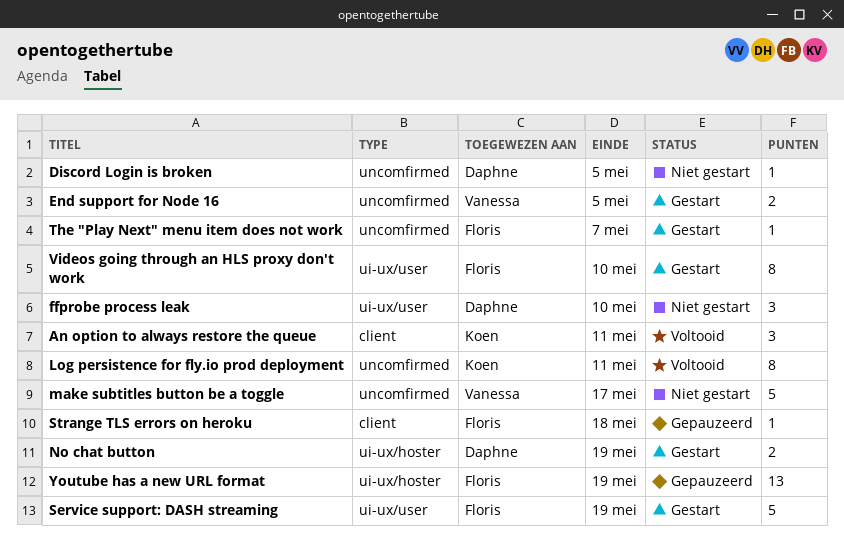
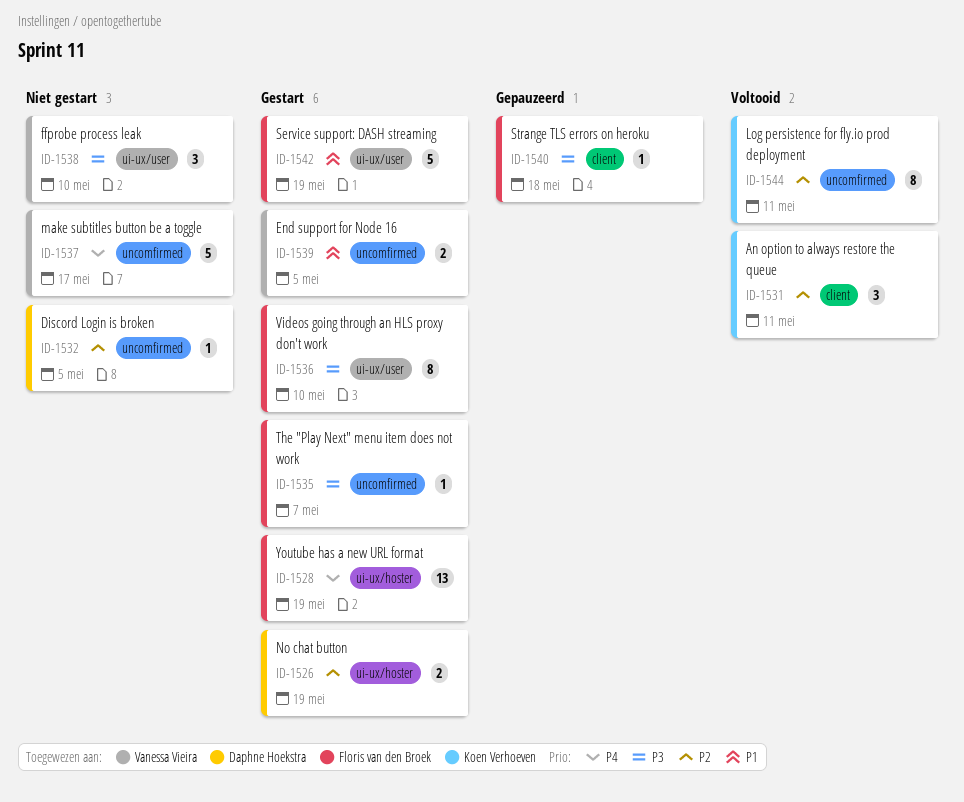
ffprobe process leak, owner: Daphne Hoekstra -> Vanessa Vieira
Youtube has a new URL format, status: Gepauzeerd -> Gestart

